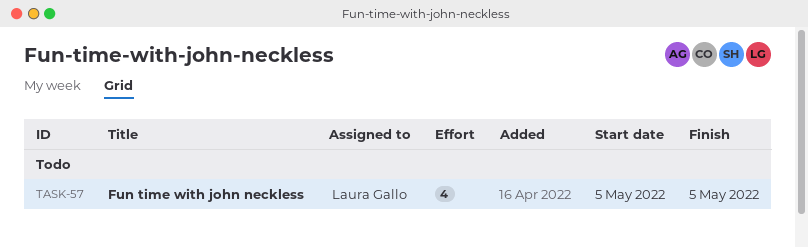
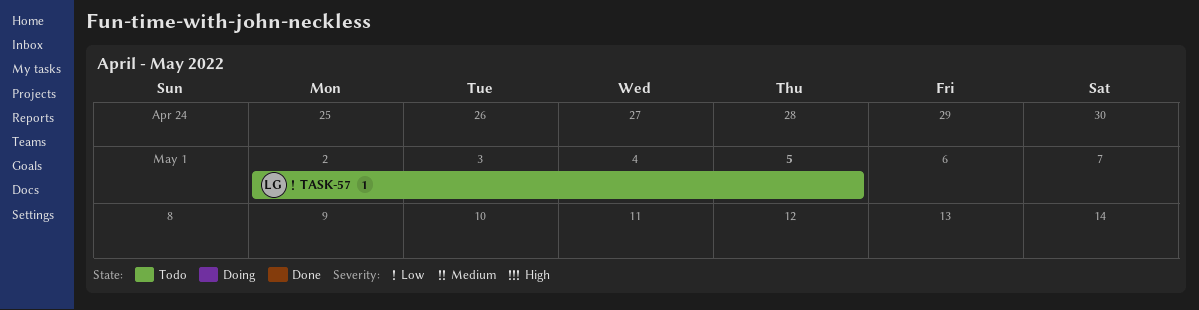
TASK-57, estimate: 4 -> 1
TASK-57, start: May 5 -> May 2

